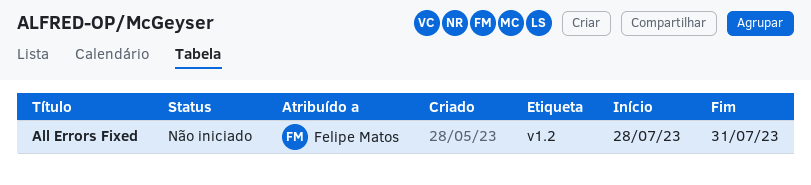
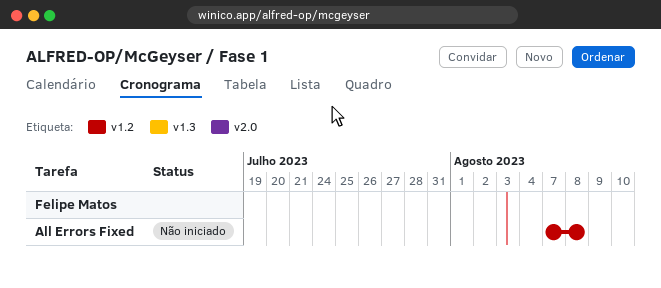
All Errors Fixed, start: Jul 28 -> Aug 7
All Errors Fixed, due: Jul 31 -> Aug 8

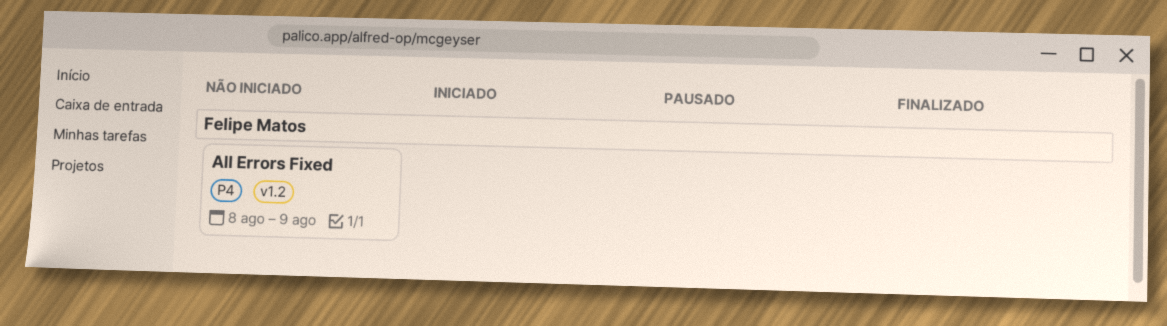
All Errors Fixed, start: Aug 7 -> Aug 8
All Errors Fixed, due: Aug 8 -> Aug 9

